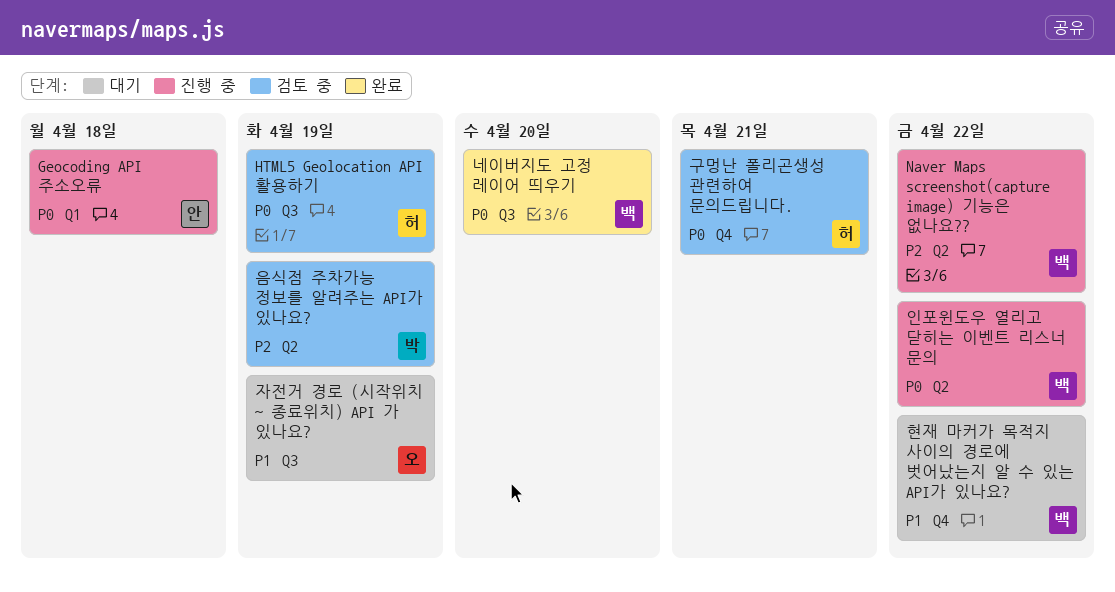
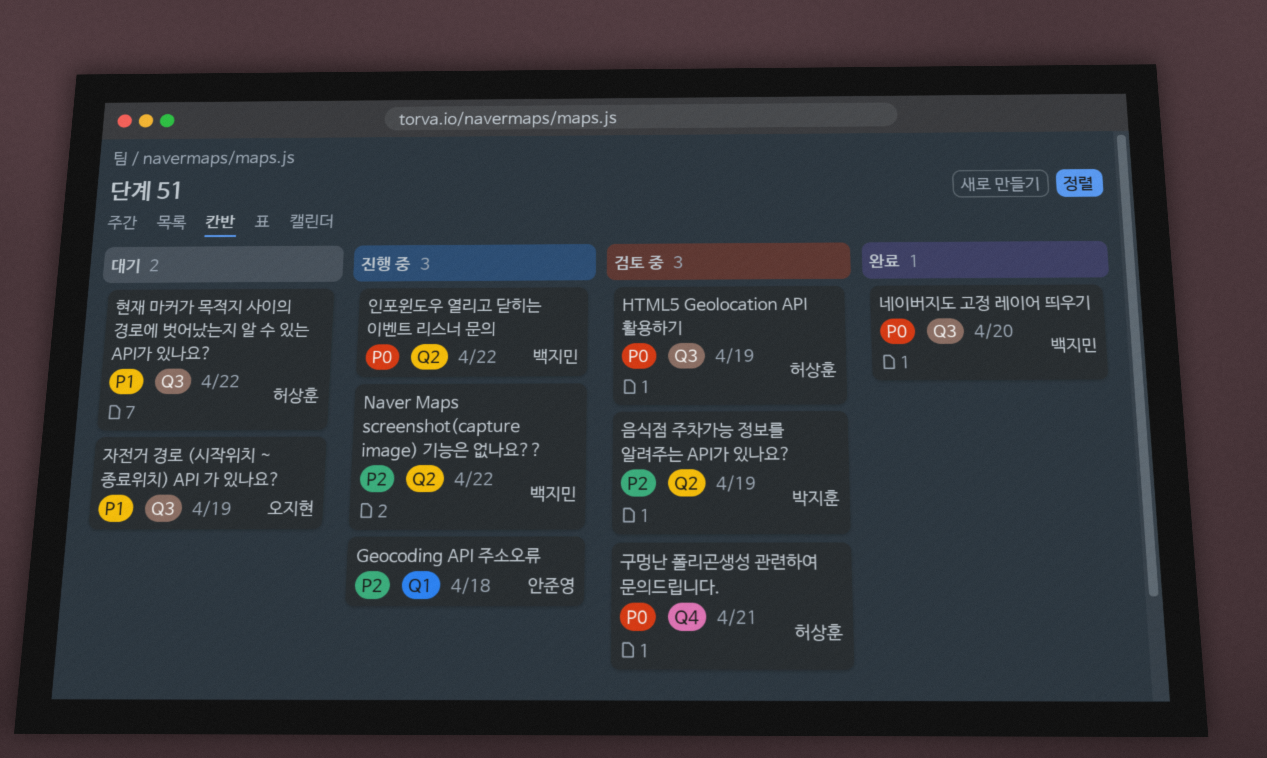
Geocoding API 주소오류, priority: P0 -> P2
현재 마커가 목적지 사이의 경로에 벗어났는지 알 수 있는 API가 있나요?, owner: 백지민 -> 허상훈
현재 마커가 목적지 사이의 경로에 벗어났는지 알 수 있는 API가 있나요?, label: Q4 -> Q3

